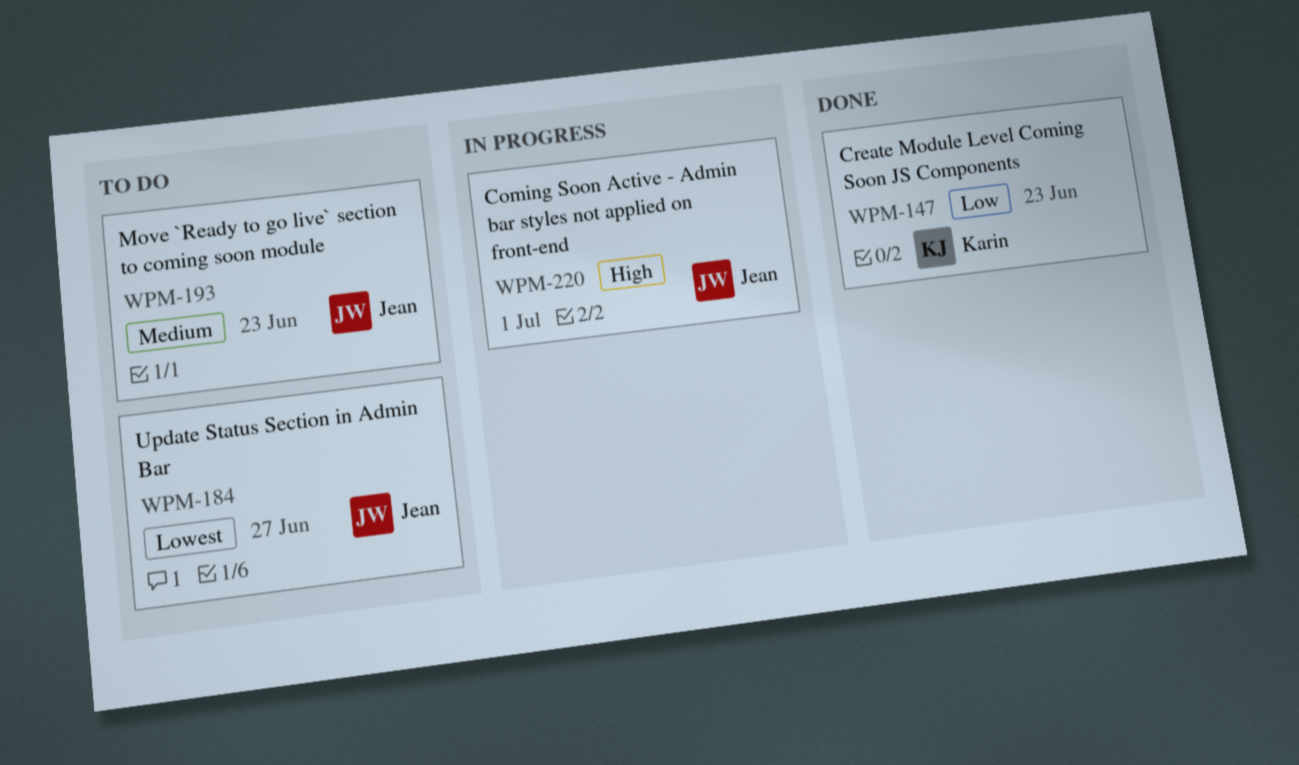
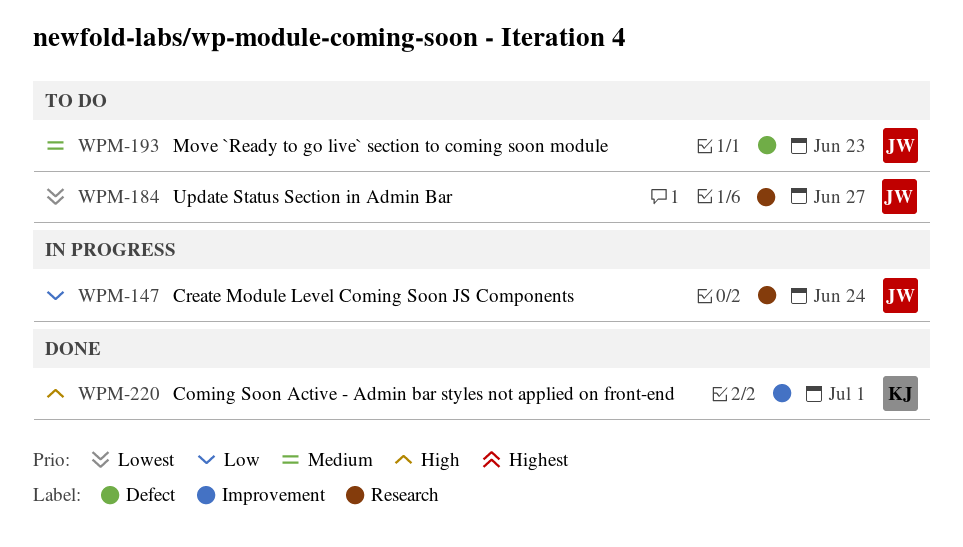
WPM-147, status: Done -> In progress
WPM-147, owner: Karin -> Jean
WPM-147, due: Jun 23 -> Jun 24
WPM-220, status: In progress -> Done
WPM-220, owner: Jean -> Karin

